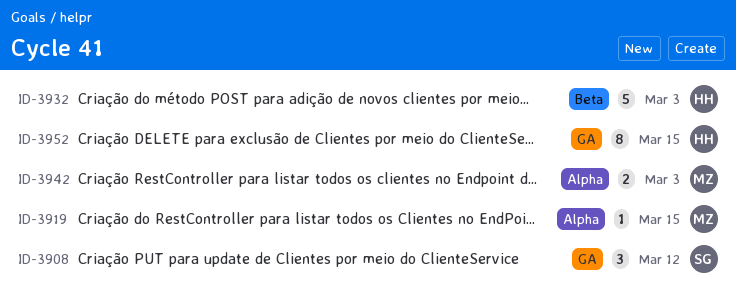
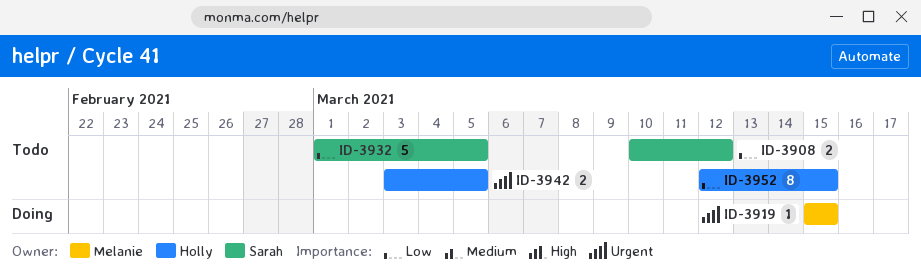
ID-3908, estimate: 3 -> 2
ID-3932, owner: Holly -> Sarah
ID-3932, due: Mar 3 -> Mar 5
ID-3942, owner: Melanie -> Holly
ID-3942, due: Mar 3 -> Mar 5

